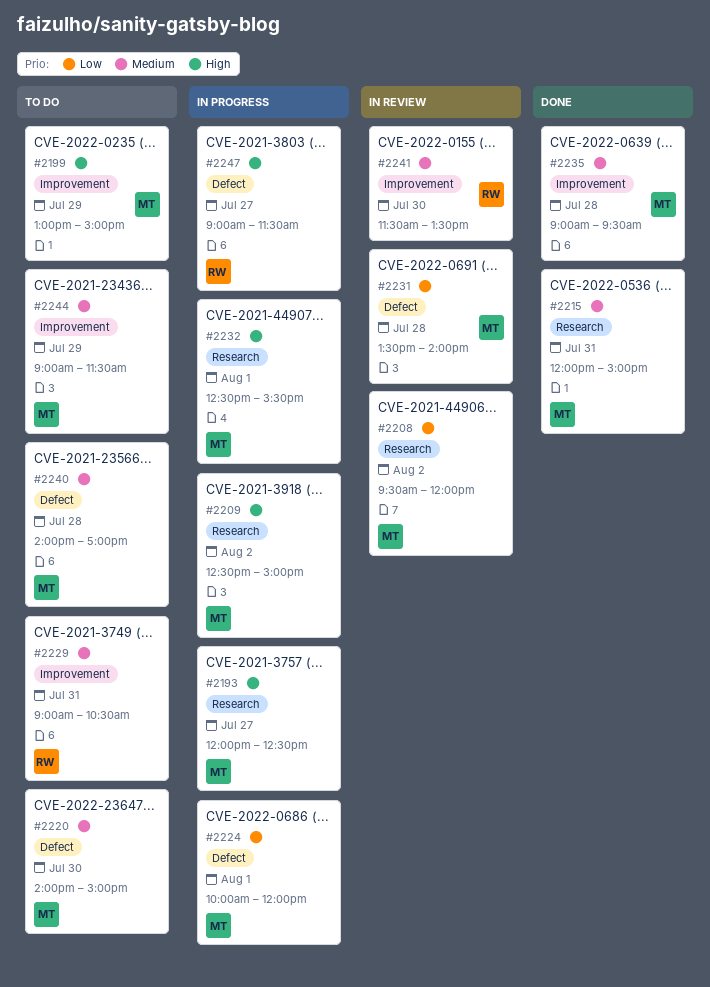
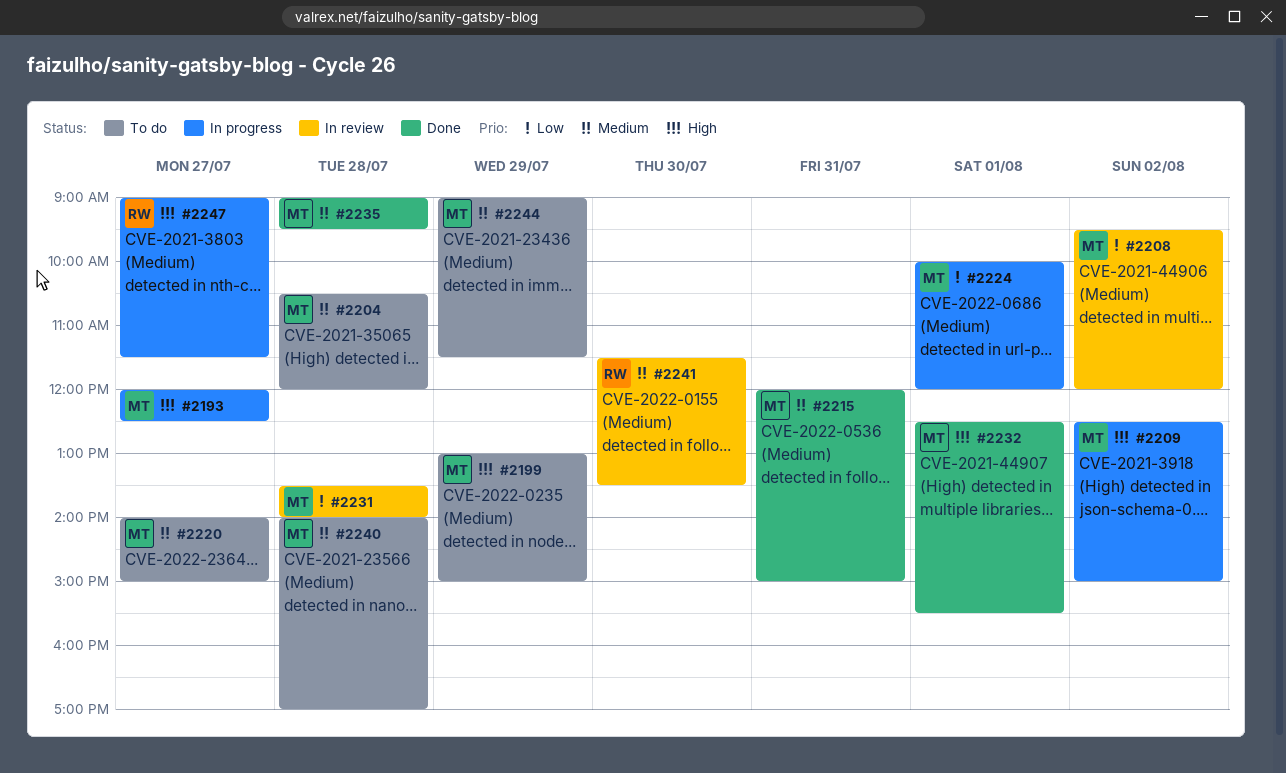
#2204: none -> present
#2220, day: Jul 30 -> Jul 27
#2229: present -> none
#2232, status: In progress -> Done

